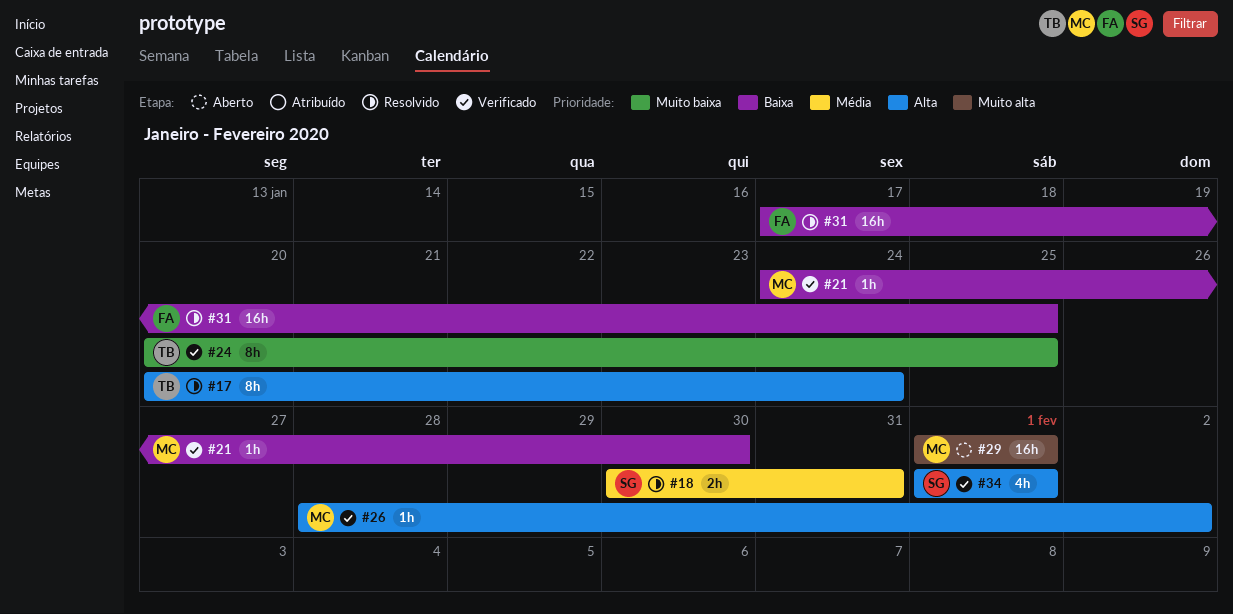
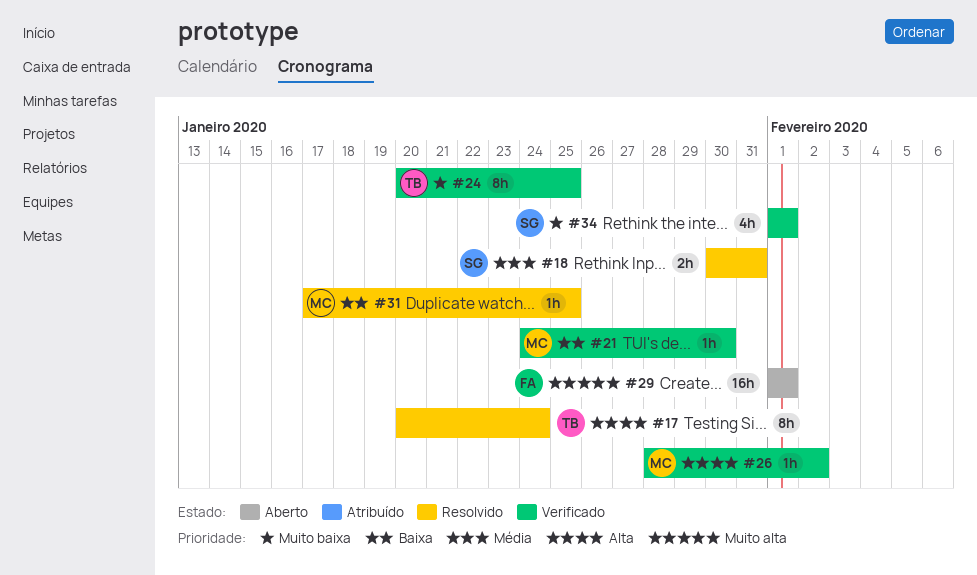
#29, owner: MC -> FA
#31, owner: FA -> MC
#31, estimate: 16h -> 1h
#34, priority: Alta -> Muito baixa

